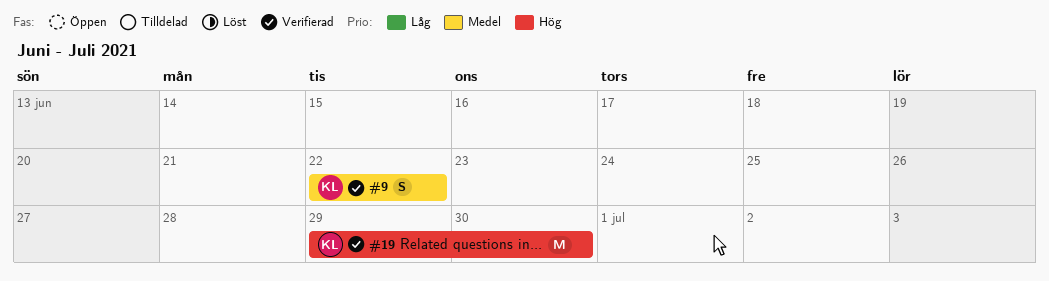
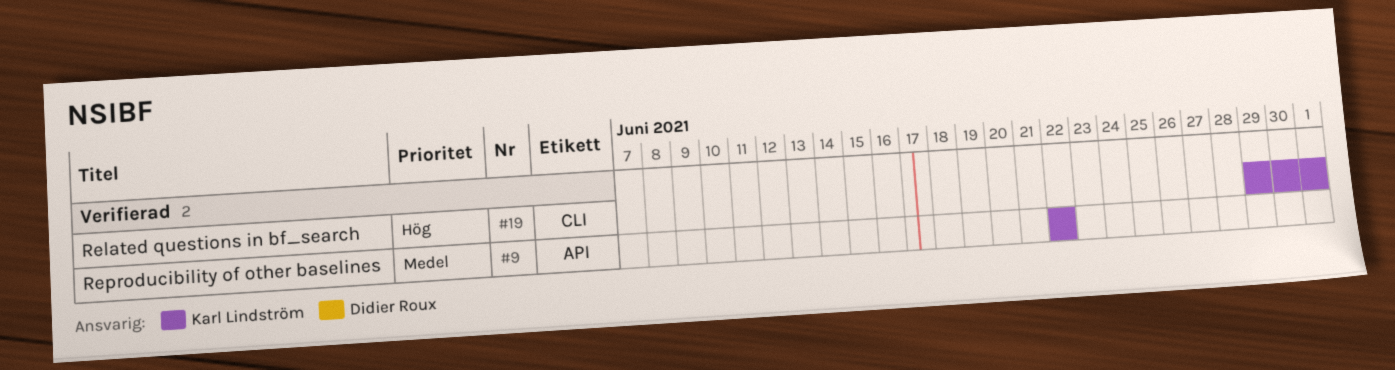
#19, due: Jun 30 -> Jul 1

